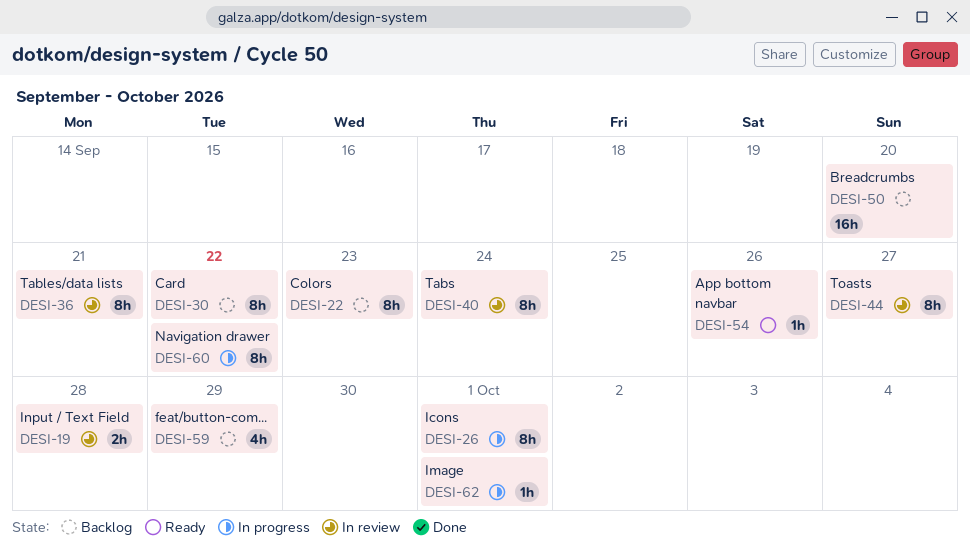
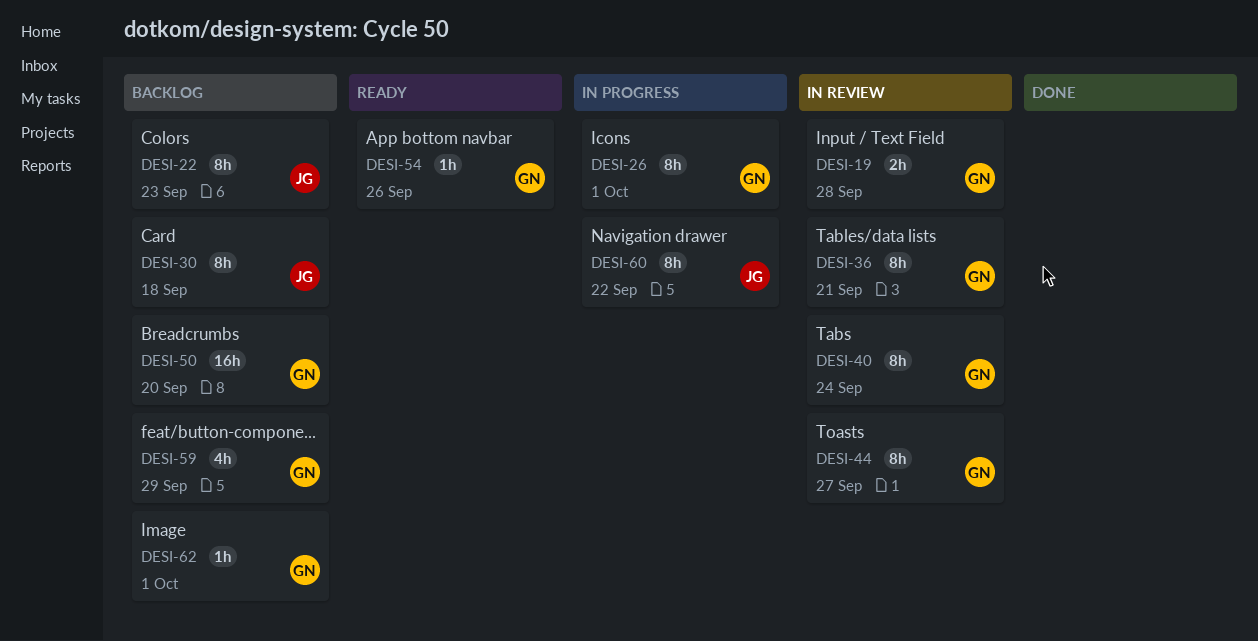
DESI-30, due: Sep 22 -> Sep 18
DESI-62, status: In progress -> Backlog

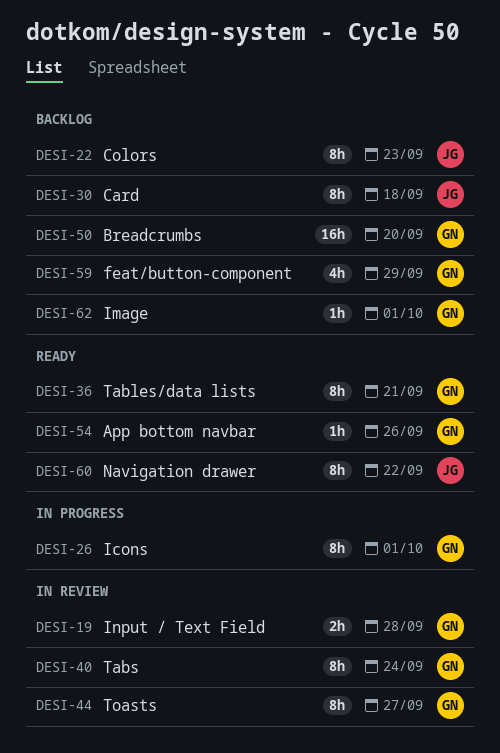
DESI-36, status: In review -> Ready
DESI-60, status: In progress -> Ready

